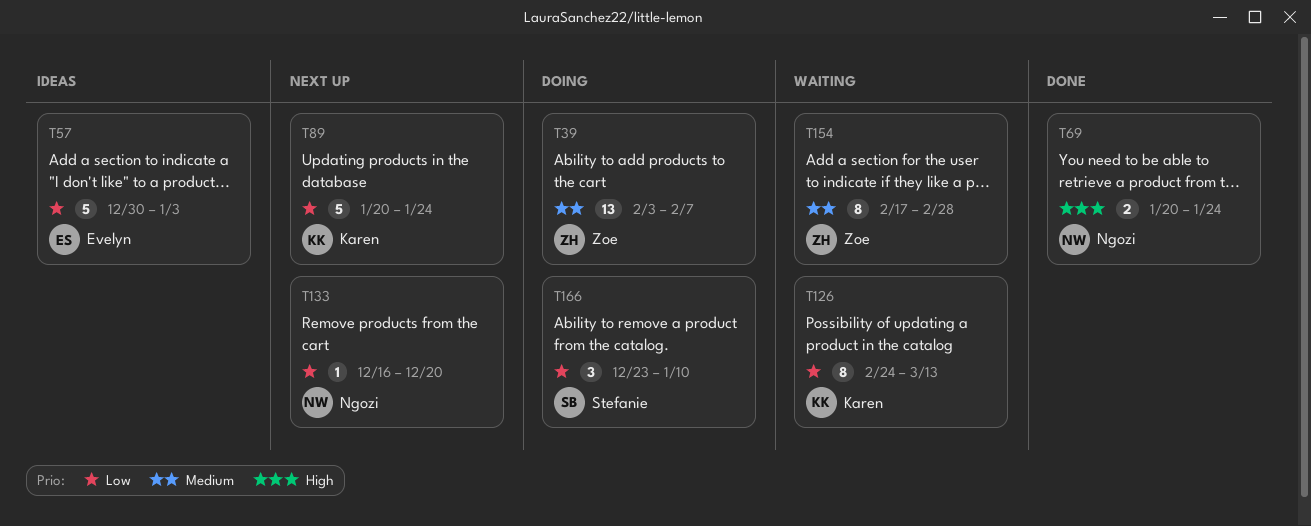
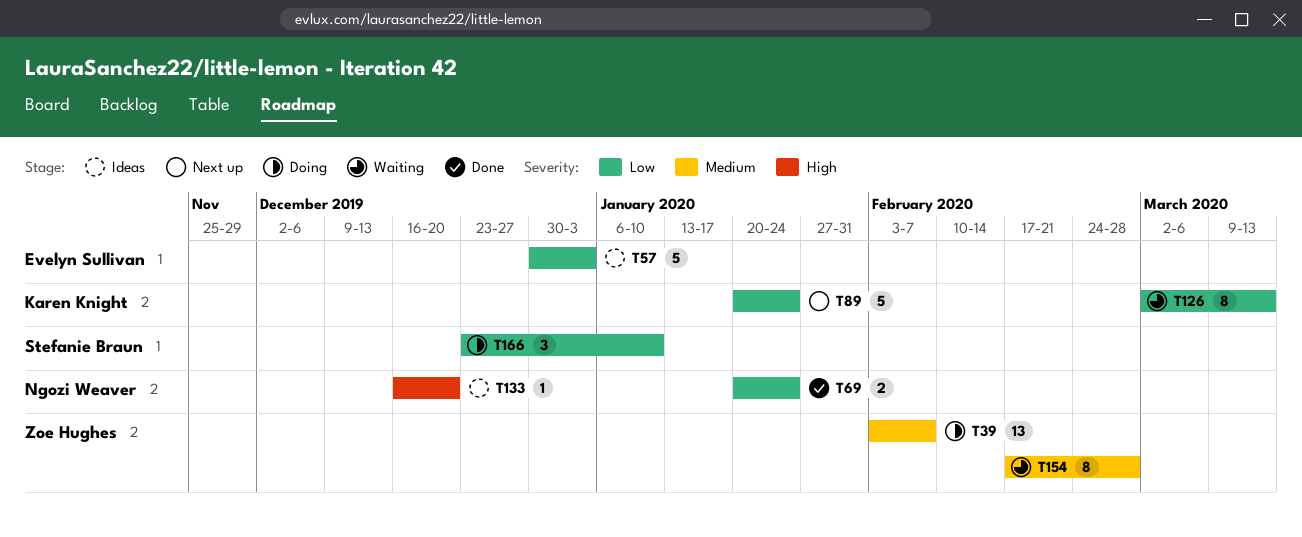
T69, priority: High -> Low
T126, start: Feb 24 -> Mar 2
T133, status: Next up -> Ideas
T133, priority: Low -> High

